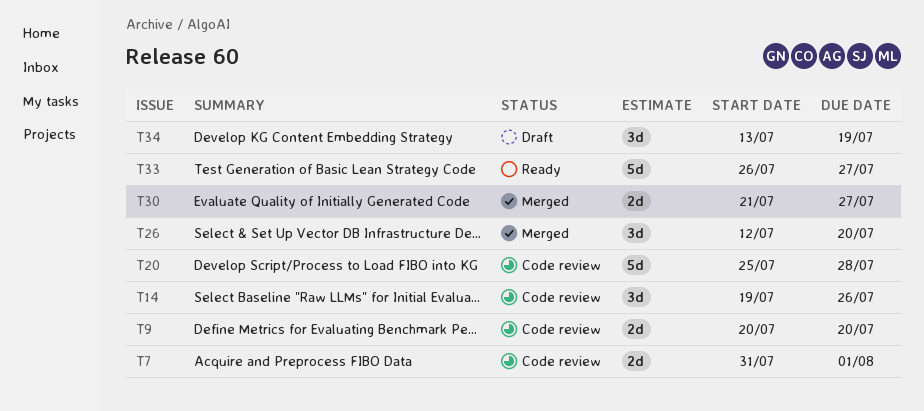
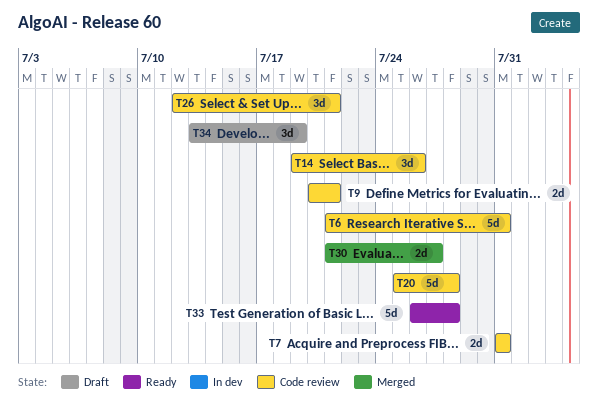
T6: none -> present
T7, due: Aug 1 -> Jul 31
T9, due: Jul 20 -> Jul 21
T26, status: Merged -> Code review
T26, due: Jul 20 -> Jul 21
T33, due: Jul 27 -> Jul 28

